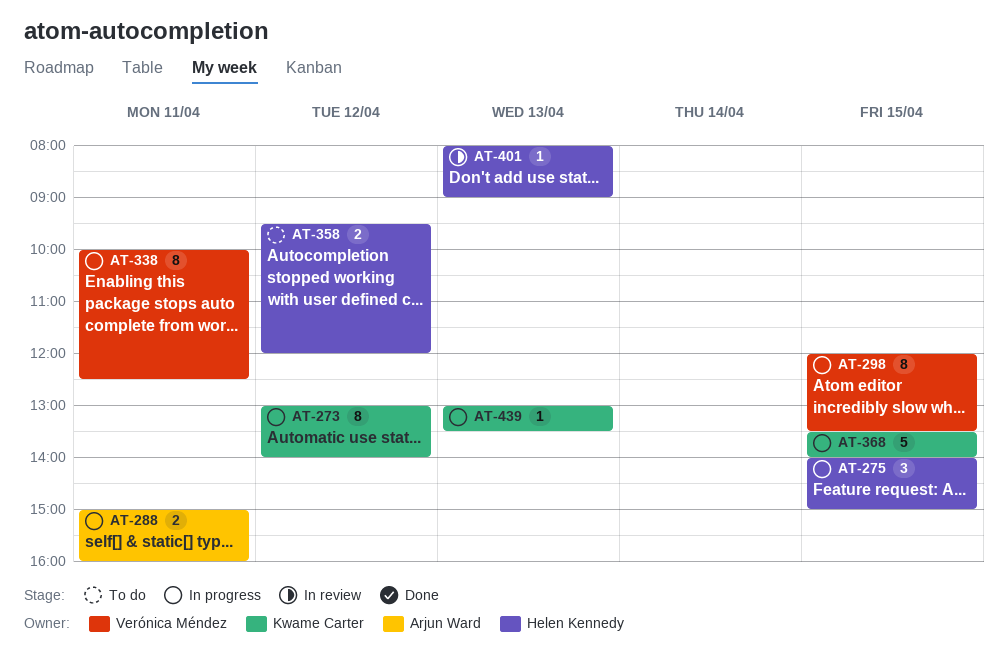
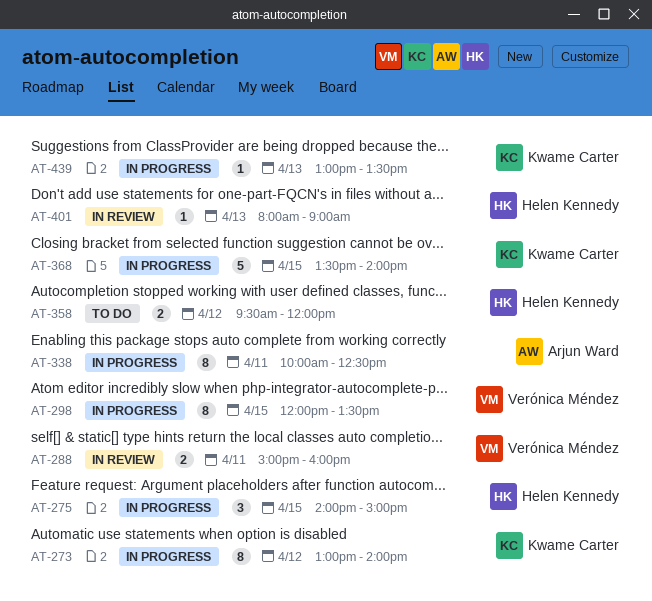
AT-288, status: In progress -> In review
AT-288, owner: Arjun Ward -> Verónica Méndez
AT-338, owner: Verónica Méndez -> Arjun Ward

